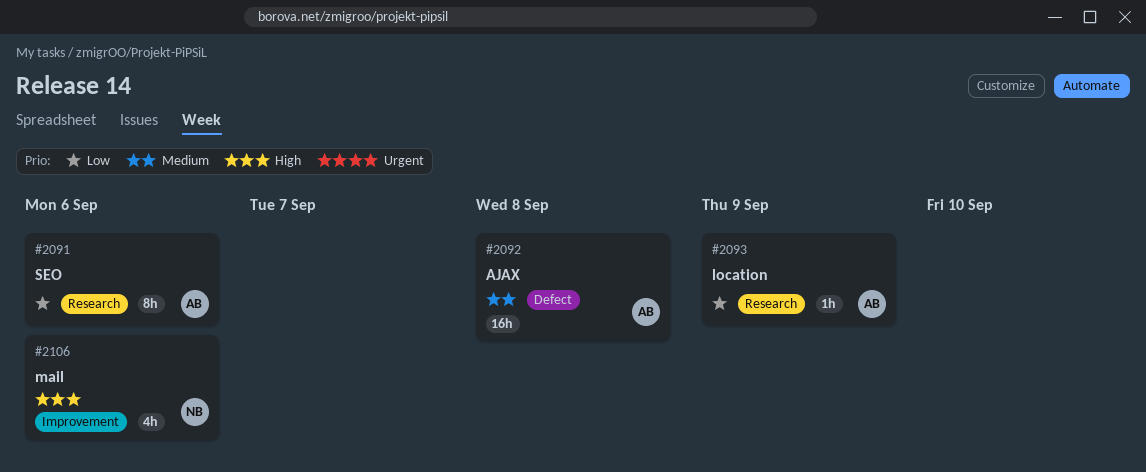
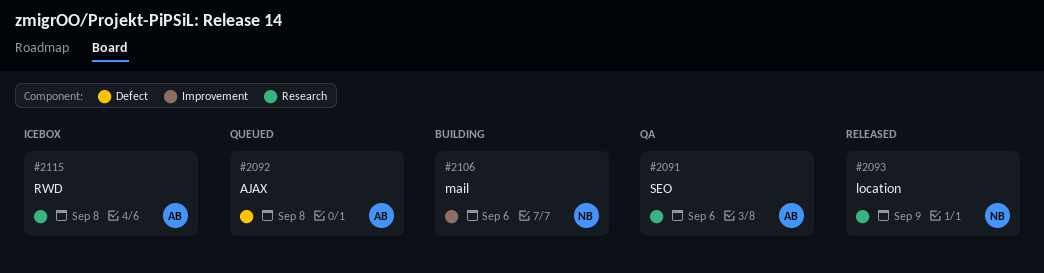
#2093, owner: AB -> NB
#2115: none -> present

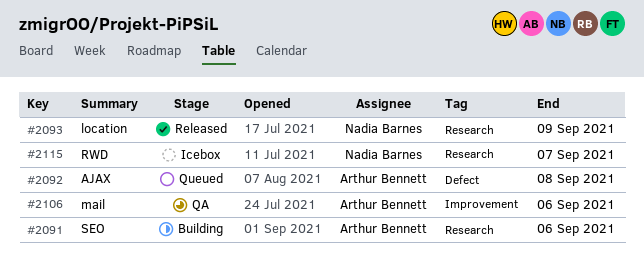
#2091, status: QA -> Building
#2106, status: Building -> QA
#2106, owner: Nadia Barnes -> Arthur Bennett
#2115, owner: Arthur Bennett -> Nadia Barnes
#2115, due: Sep 8 -> Sep 7

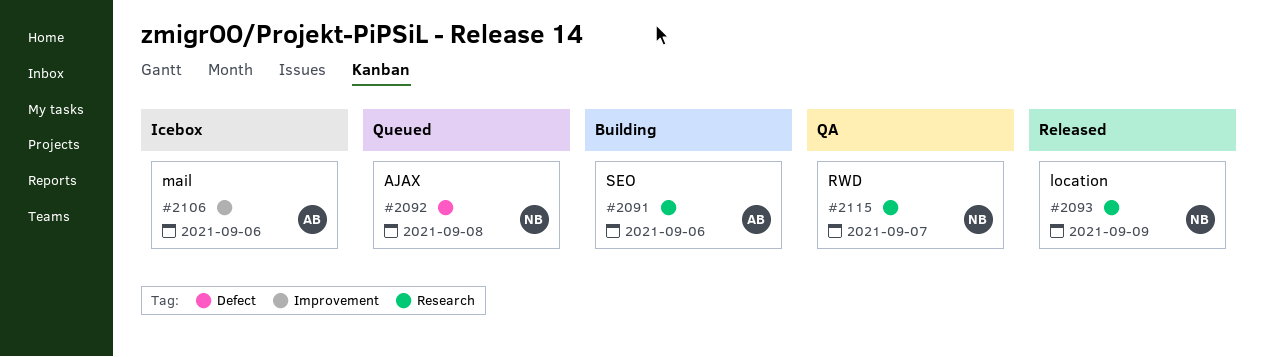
#2092, owner: Arthur Bennett -> Nadia Barnes
#2106, status: QA -> Icebox
#2115, status: Icebox -> QA

